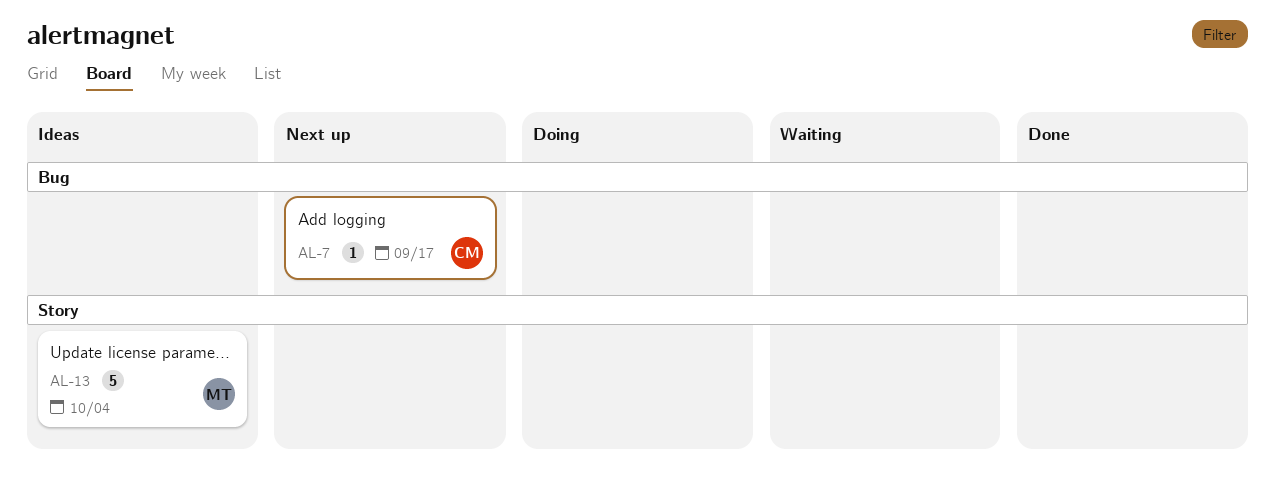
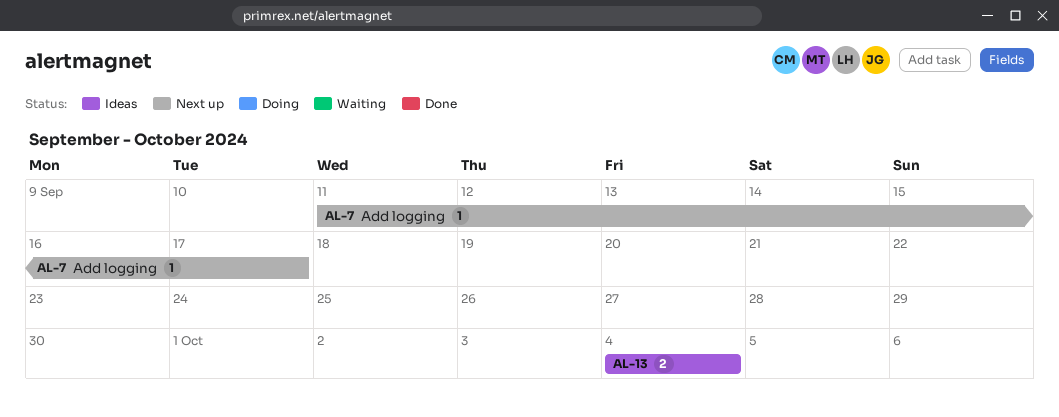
AL-13, estimate: 5 -> 2

